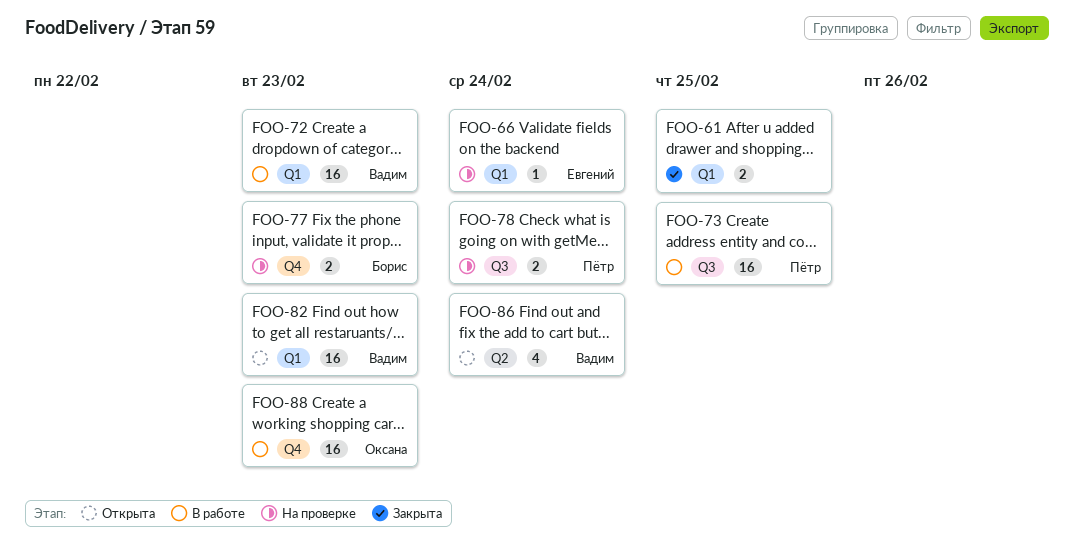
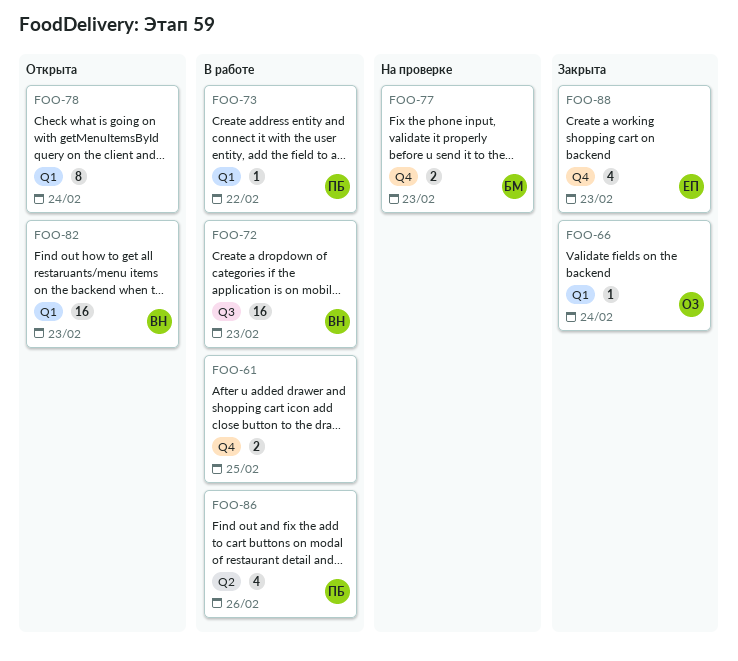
FOO-61, status: Закрыта -> В работе
FOO-61, label: Q1 -> Q4
FOO-66, status: На проверке -> Закрыта
FOO-66, owner: Евгений -> Оксана
FOO-72, label: Q1 -> Q3
FOO-73, label: Q3 -> Q1
FOO-73, estimate: 16 -> 1
FOO-73, due: Feb 25 -> Feb 22
FOO-78, status: На проверке -> Открыта
FOO-78, owner: Пётр -> none
FOO-78, label: Q3 -> Q1
FOO-78, estimate: 2 -> 8
FOO-86, status: Открыта -> В работе
FOO-86, owner: Вадим -> Пётр
FOO-86, due: Feb 24 -> Feb 26
FOO-88, status: В работе -> Закрыта
FOO-88, owner: Оксана -> Евгений
FOO-88, estimate: 16 -> 4

